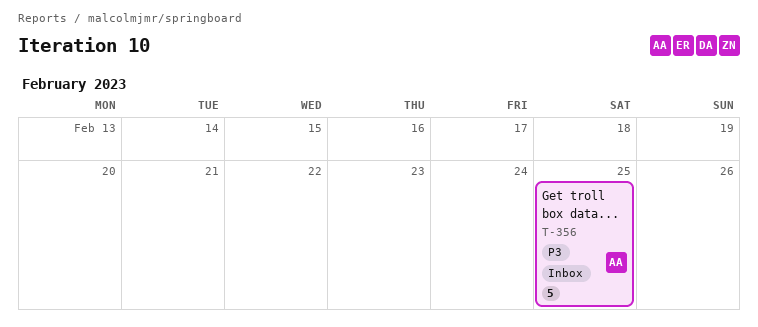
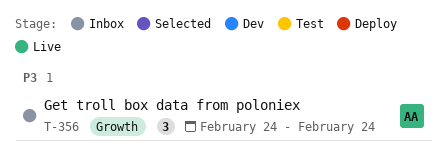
T-356, estimate: 5 -> 3
T-356, due: Feb 25 -> Feb 24

